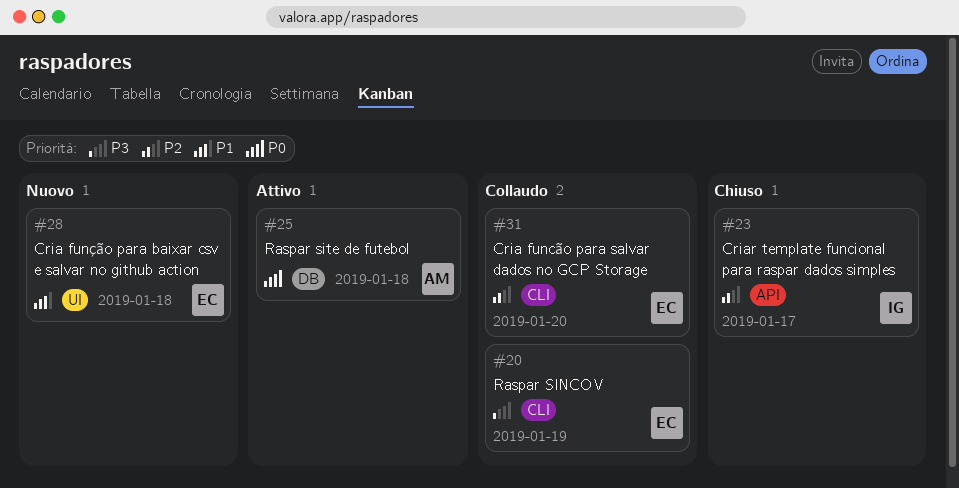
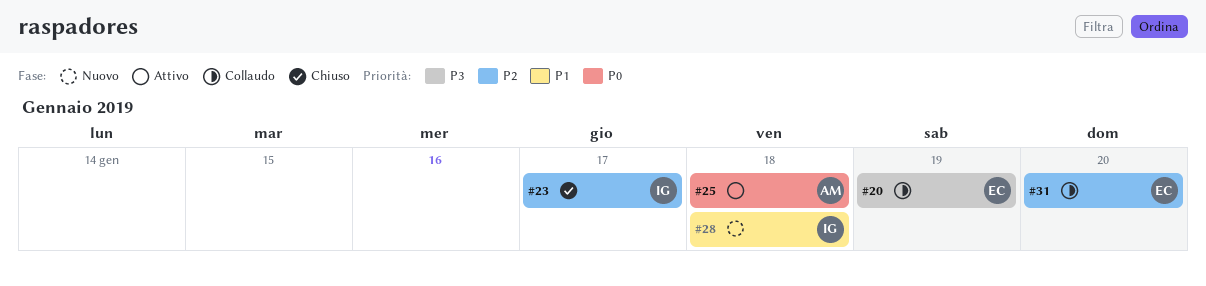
#28, owner: EC -> IG

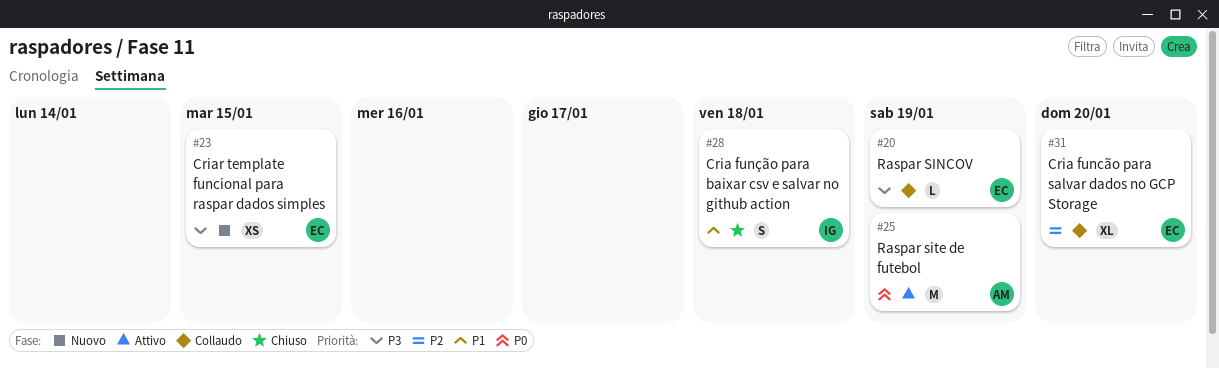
#23, status: Chiuso -> Nuovo
#23, owner: IG -> EC
#23, priority: P2 -> P3
#23, due: Jan 17 -> Jan 15
#25, due: Jan 18 -> Jan 19
#28, status: Nuovo -> Chiuso

